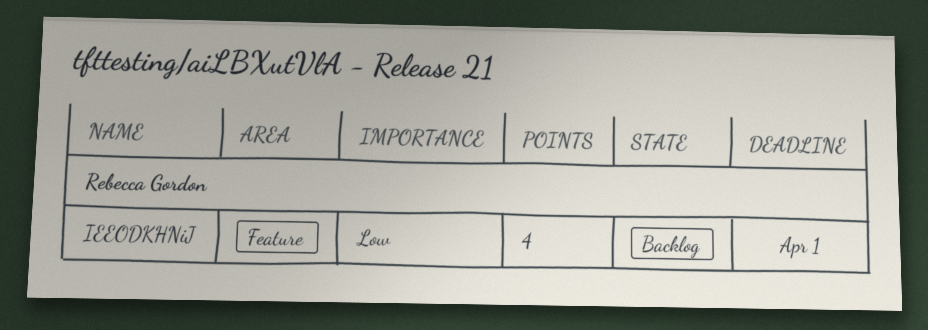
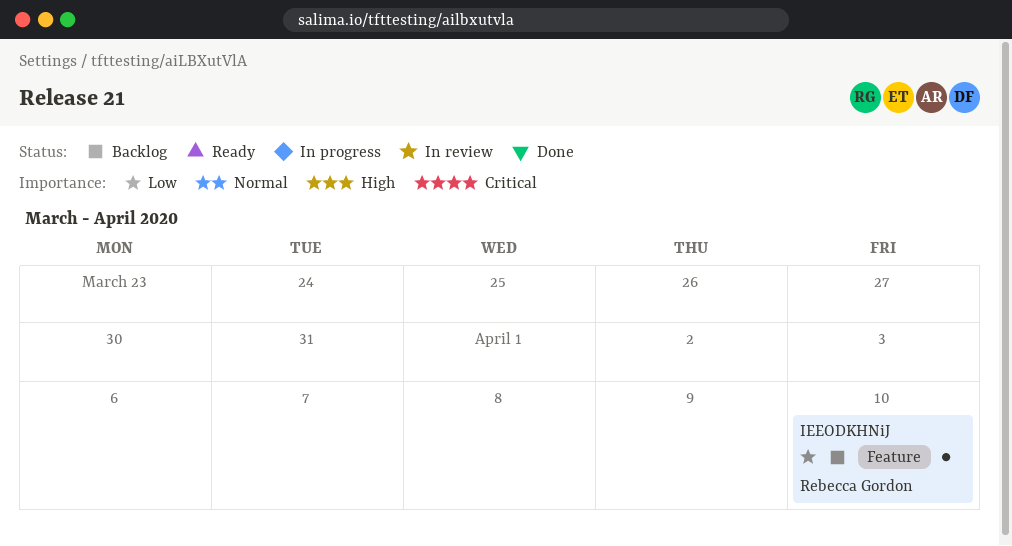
IEEODKHNiJ, estimate: 4 -> 1
IEEODKHNiJ, due: Apr 1 -> Apr 10

